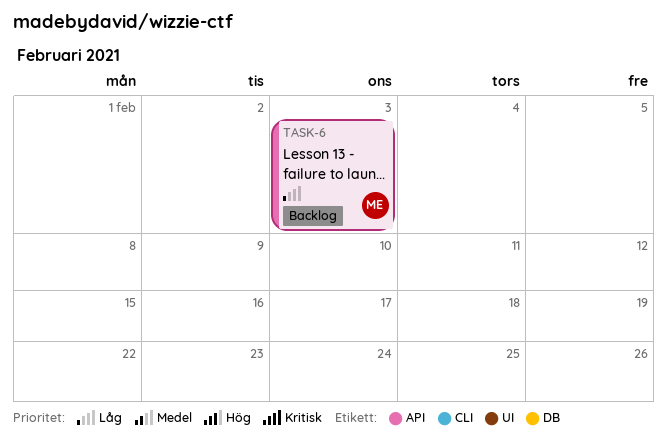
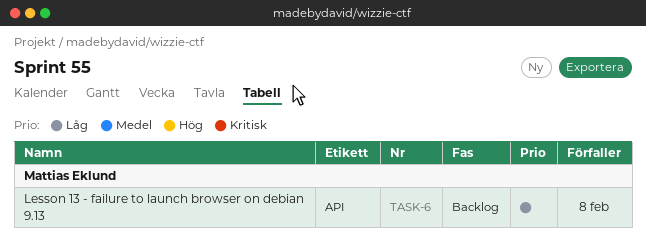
TASK-6, due: Feb 3 -> Feb 8

